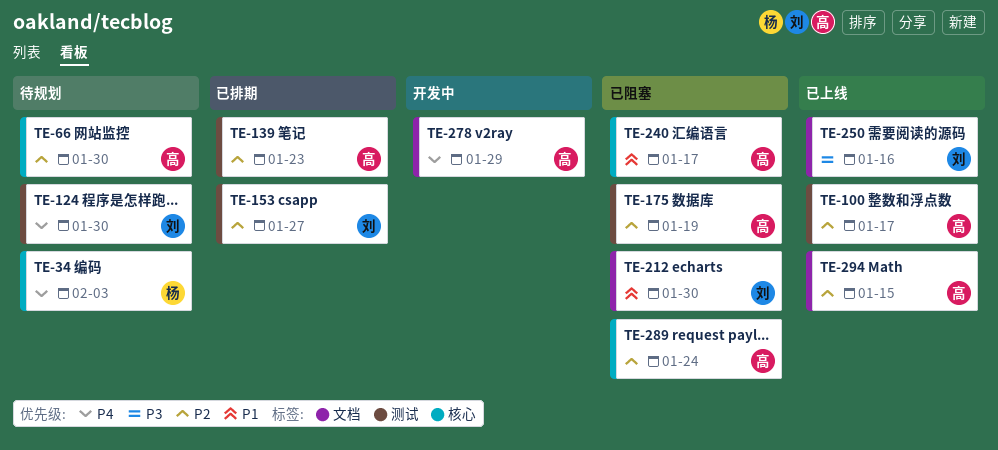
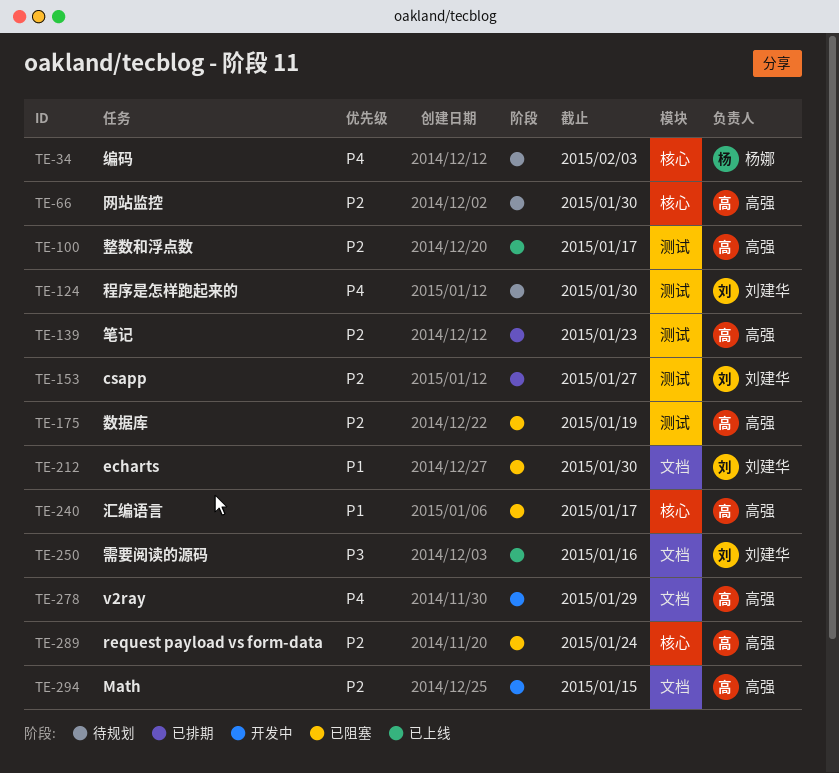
TE-294, status: 已上线 -> 开发中

